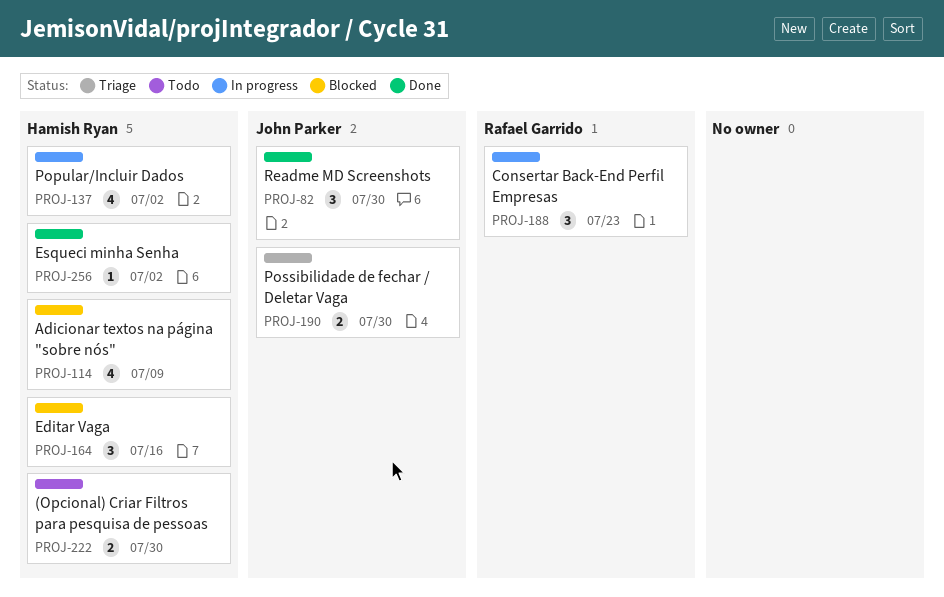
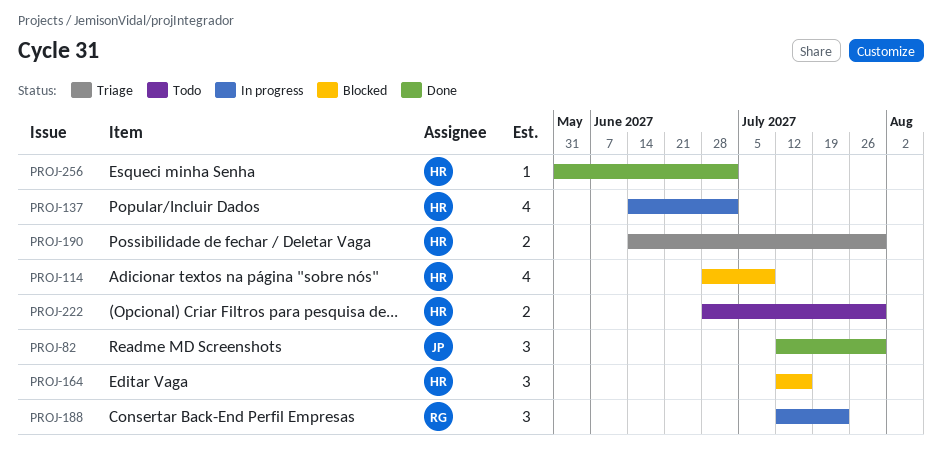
PROJ-190, owner: John Parker -> Hamish Ryan

